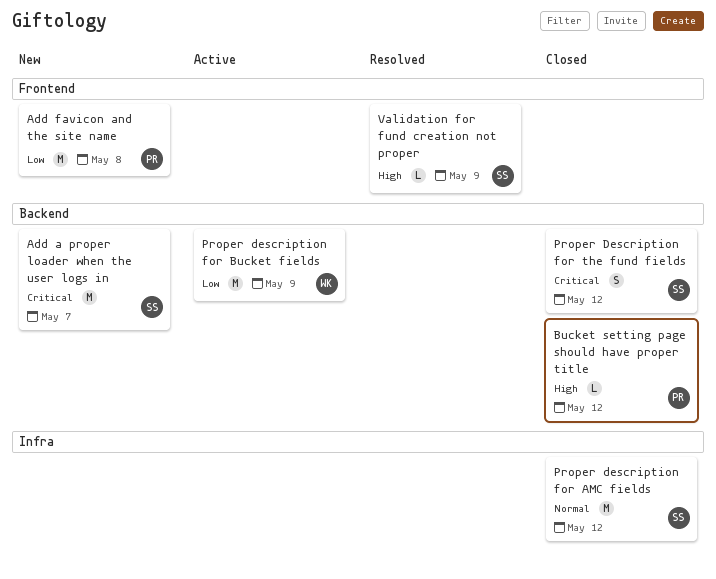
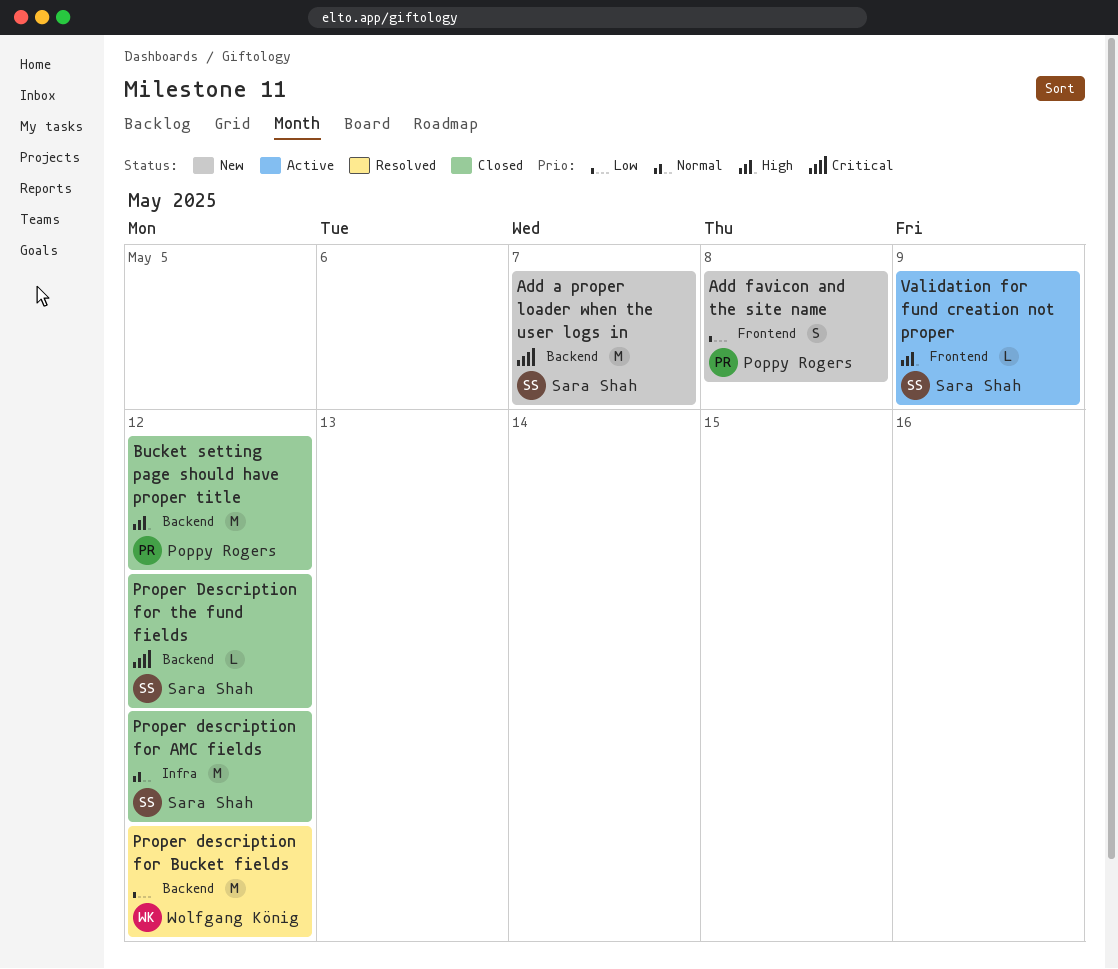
Add favicon and the site name, estimate: M -> S
Bucket setting page should have proper title, estimate: L -> M
Proper description for Bucket fields, status: Active -> Resolved
Proper description for Bucket fields, due: May 9 -> May 12
Proper Description for the fund fields, estimate: S -> L
Validation for fund creation not proper, status: Resolved -> Active

